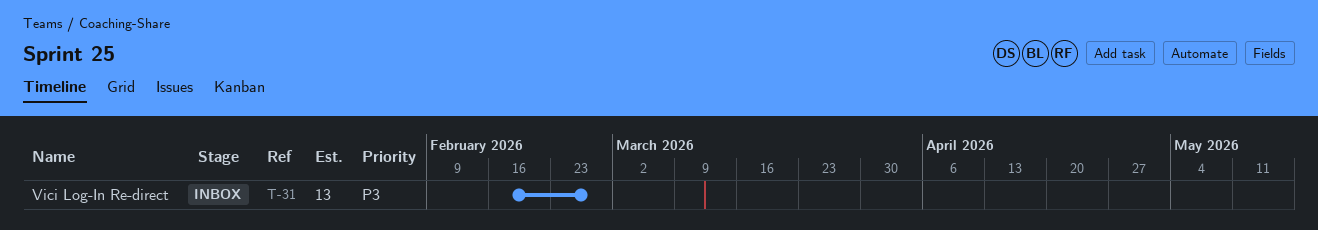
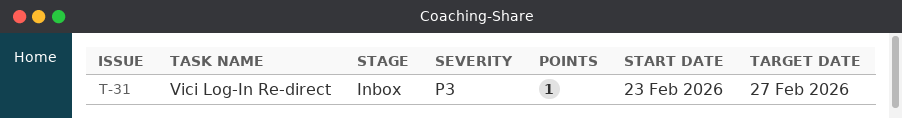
T-31, estimate: 13 -> 1
T-31, start: Feb 16 -> Feb 23

